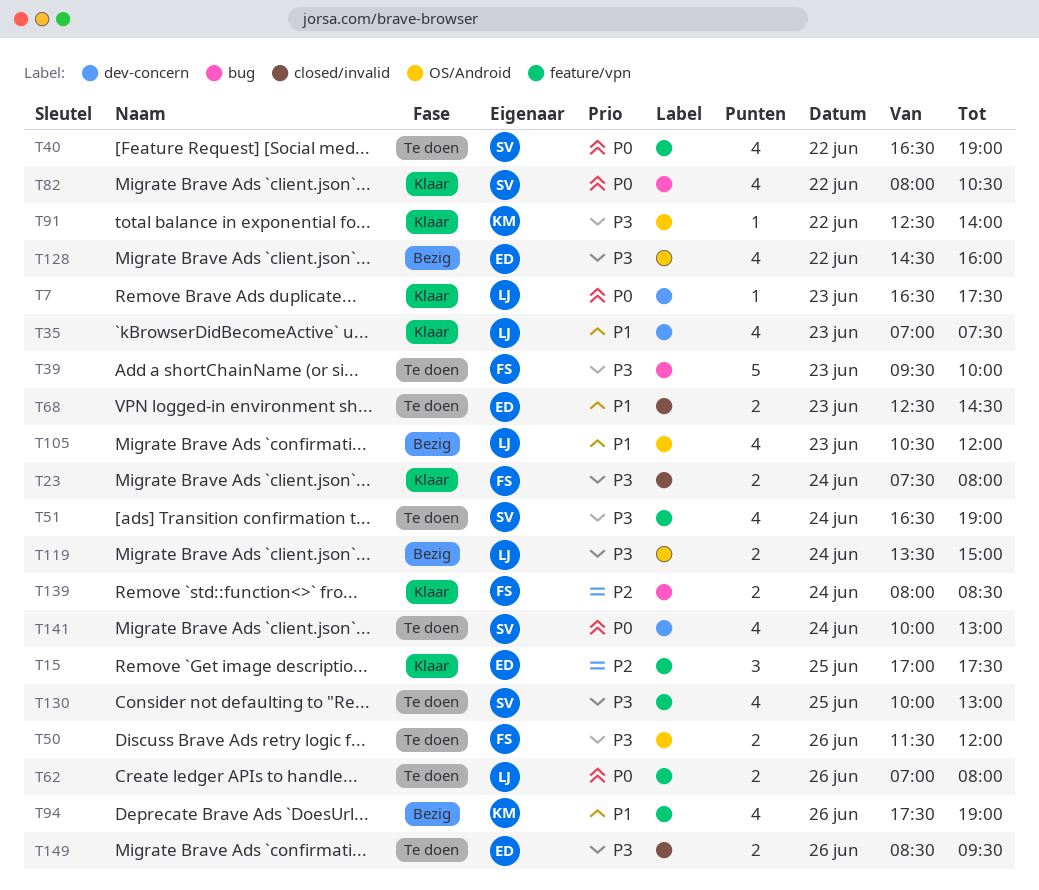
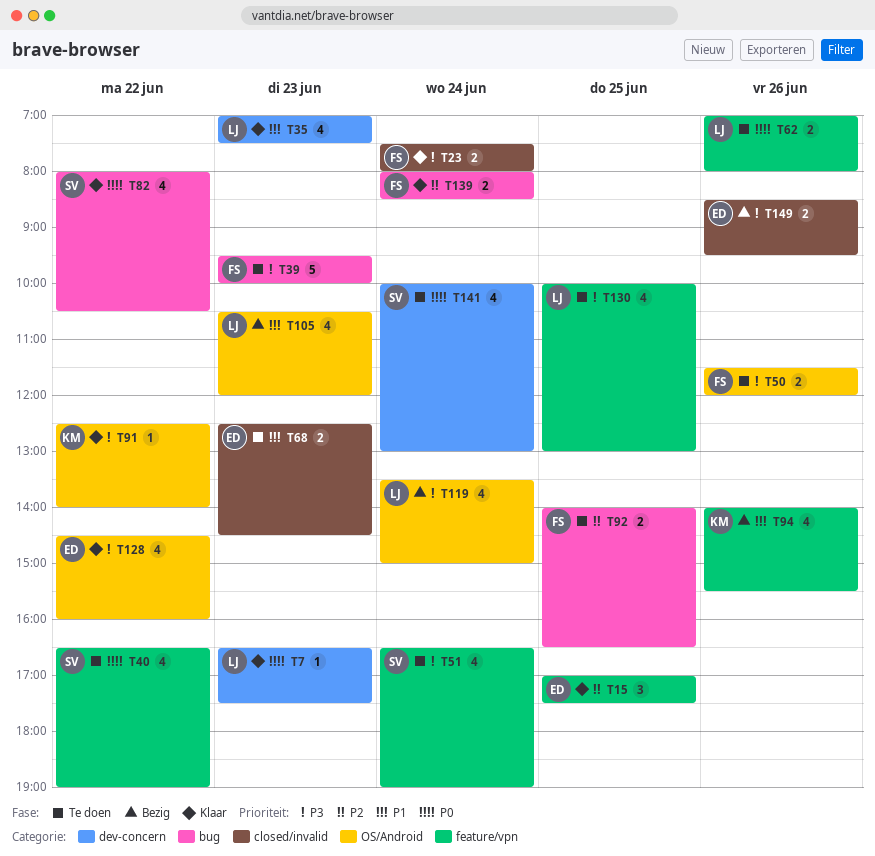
T92: none -> present
T94, begins: 17:30 -> 14:00
T94, ends: 19:00 -> 15:30
T119, estimate: 2 -> 4
T128, status: Bezig -> Klaar
T130, owner: SV -> LJ
T149, status: Te doen -> Bezig

